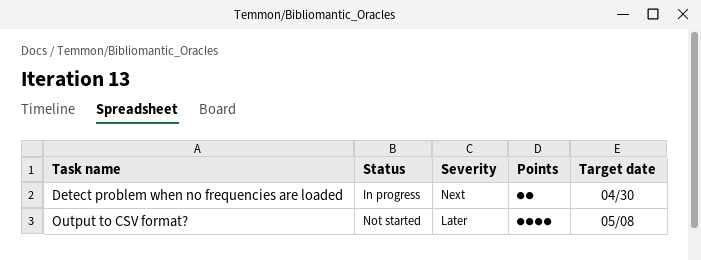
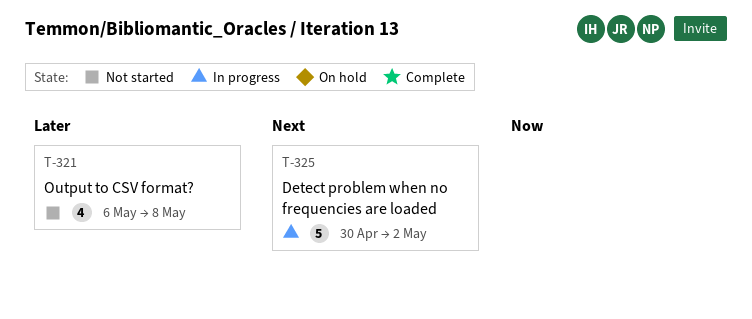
Detect problem when no frequencies are loaded, estimate: 2 -> 5
Detect problem when no frequencies are loaded, due: Apr 30 -> May 2

